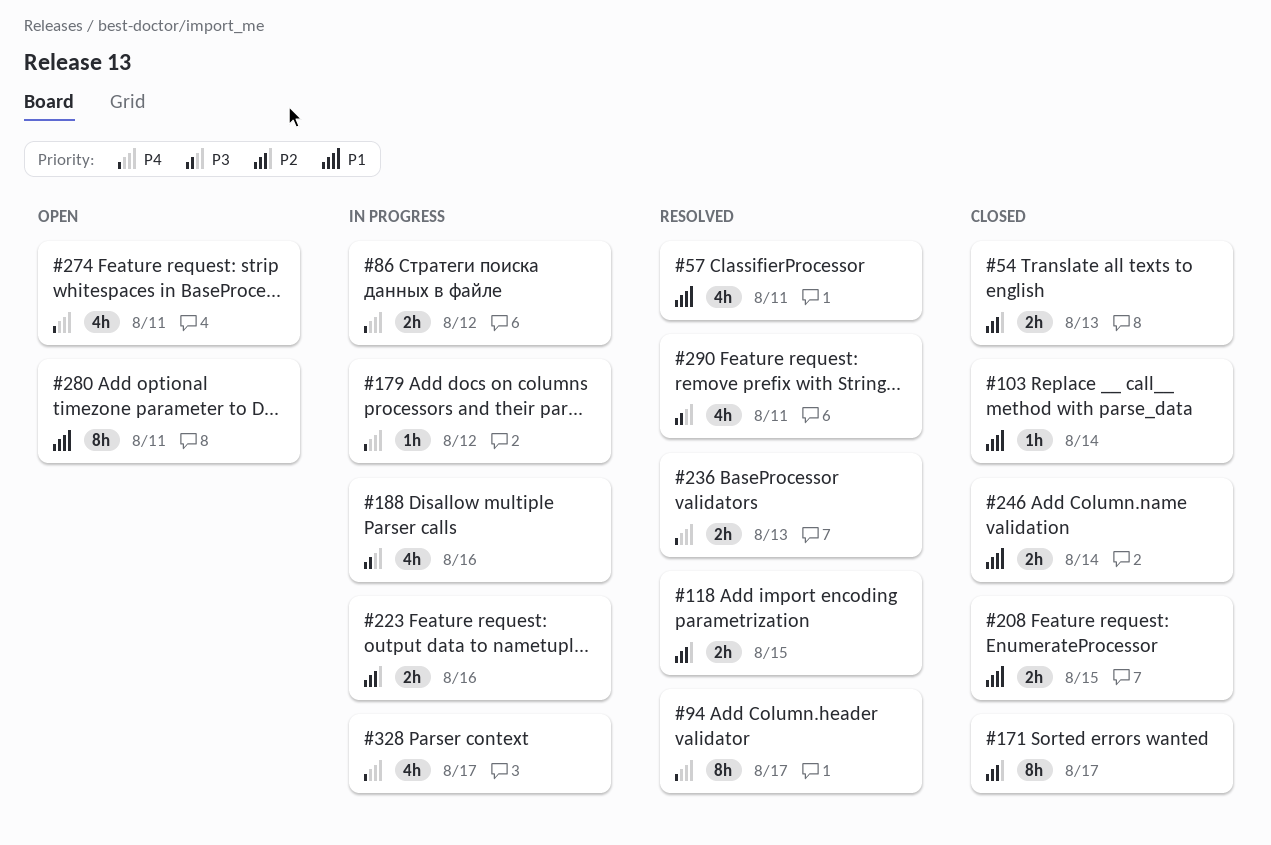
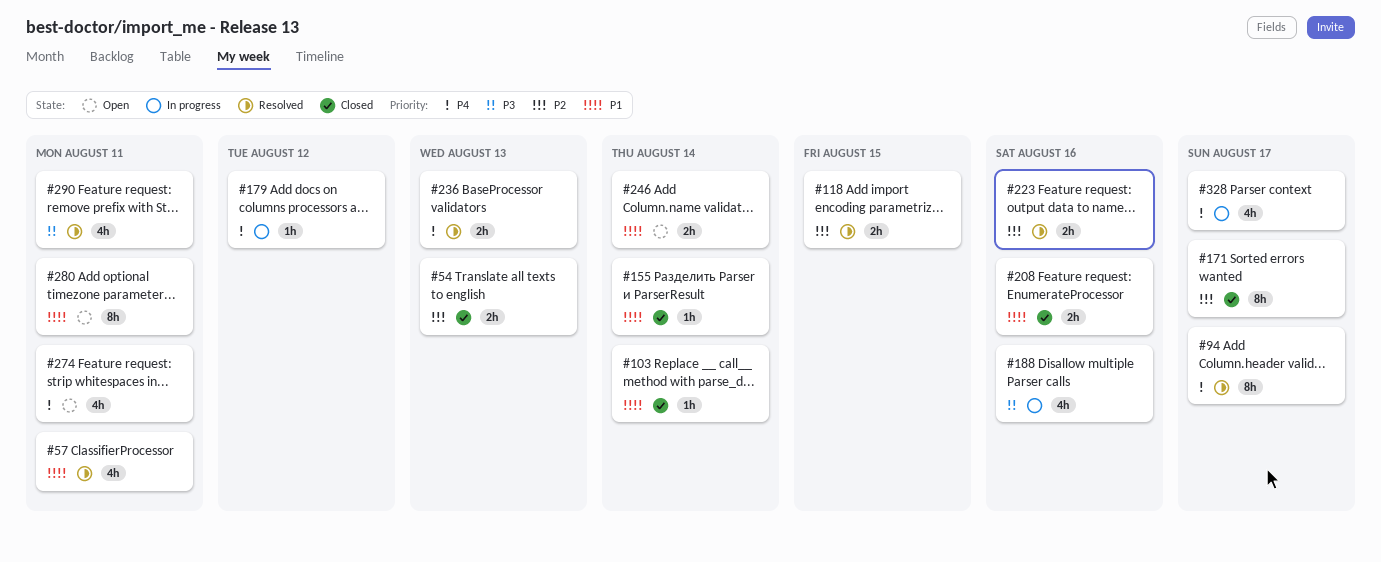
#86: present -> none
#155: none -> present
#208, due: Aug 15 -> Aug 16
#223, status: In progress -> Resolved
#246, status: Closed -> Open

